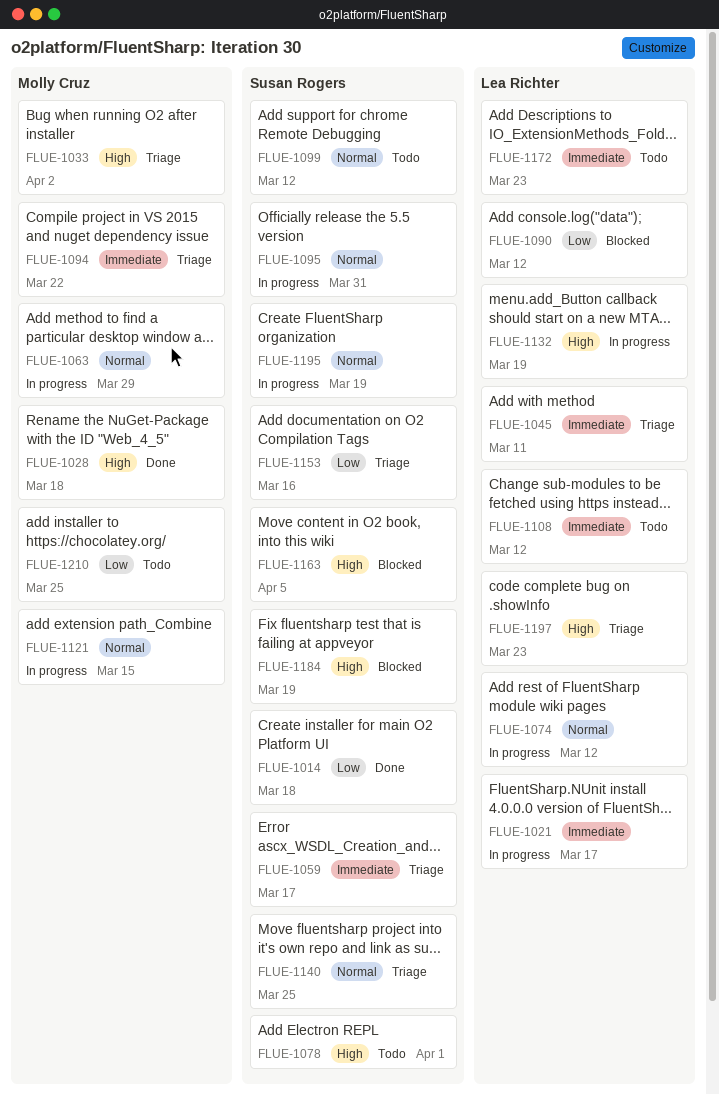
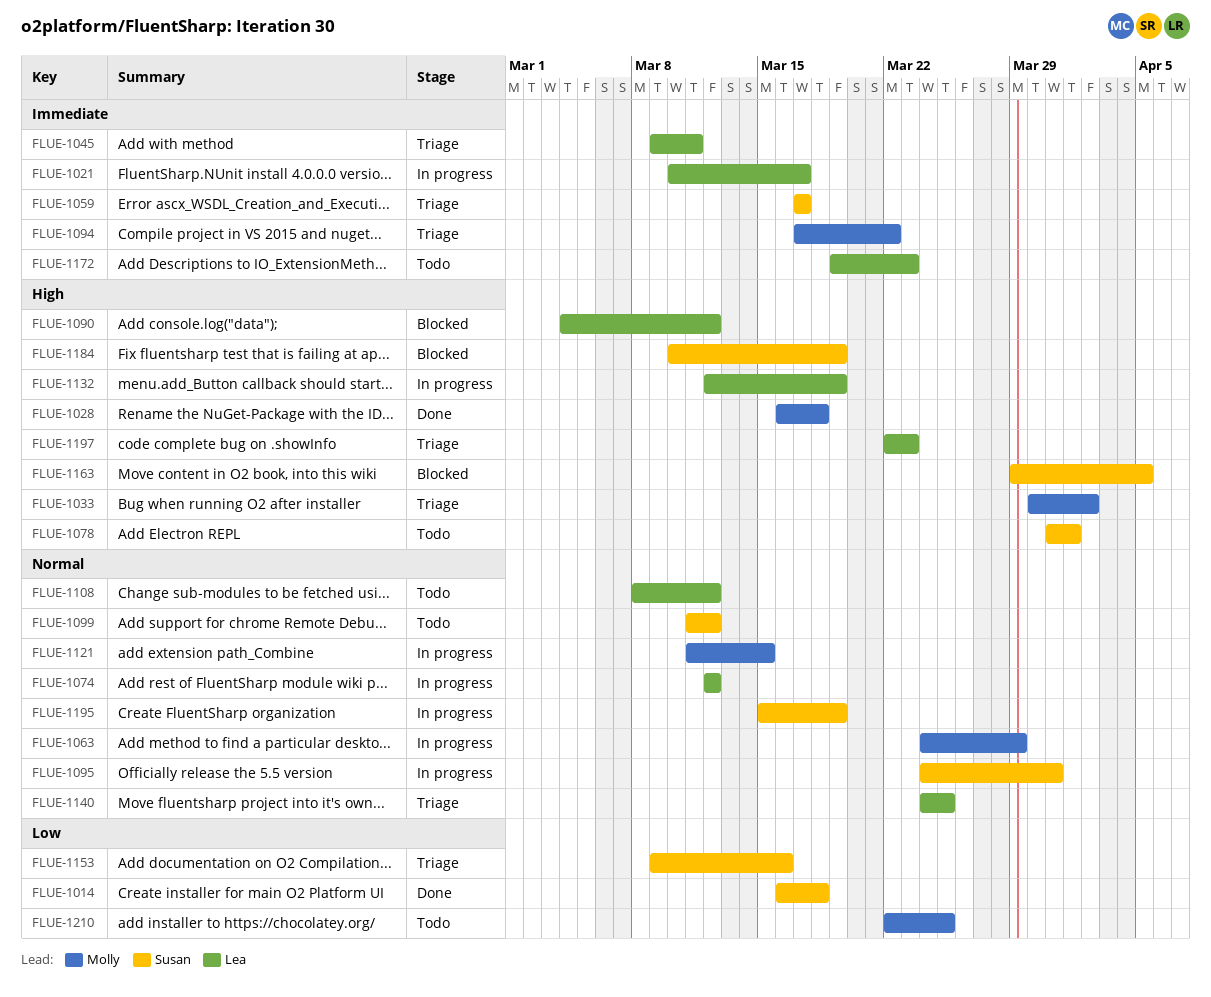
FLUE-1090, priority: Low -> High
FLUE-1108, priority: Immediate -> Normal
FLUE-1140, owner: Susan Rogers -> Lea Richter

